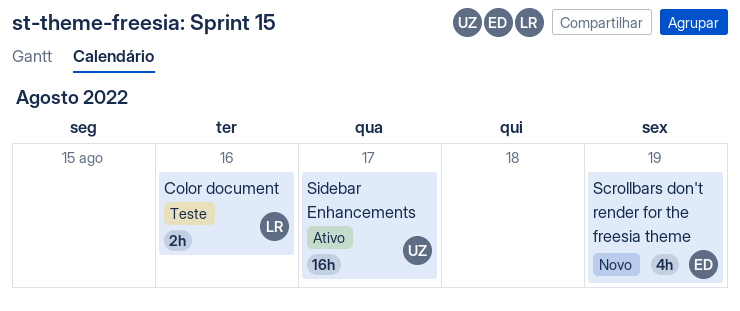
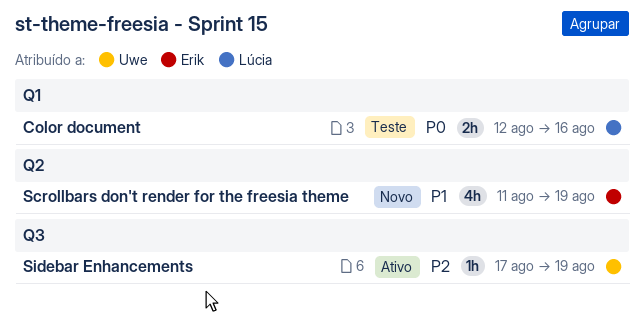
Sidebar Enhancements, estimate: 16h -> 1h
Sidebar Enhancements, due: Aug 17 -> Aug 19

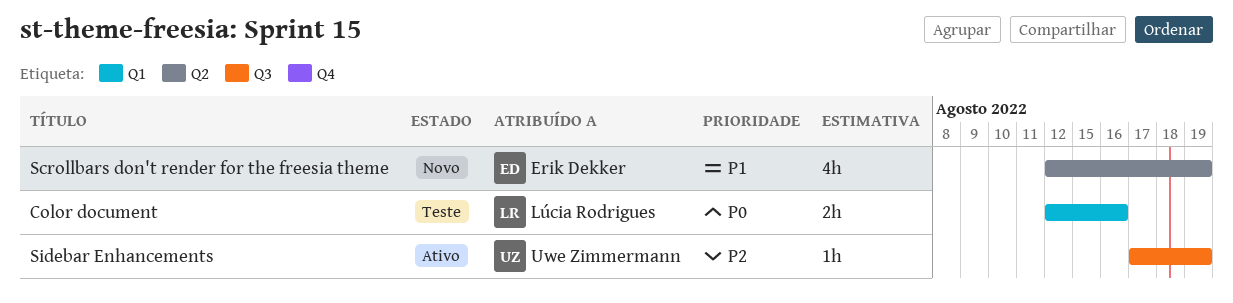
Scrollbars don't render for the freesia theme, start: Aug 11 -> Aug 12

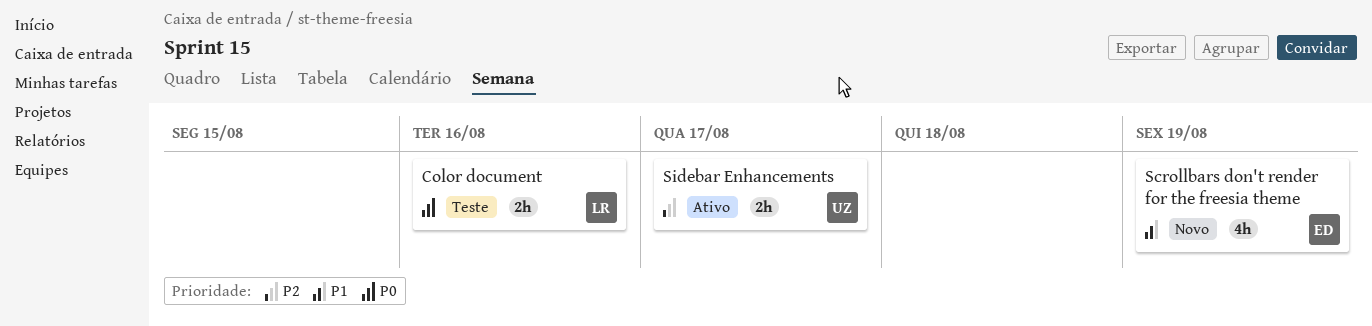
Sidebar Enhancements, estimate: 1h -> 2h
Sidebar Enhancements, due: Aug 19 -> Aug 17

